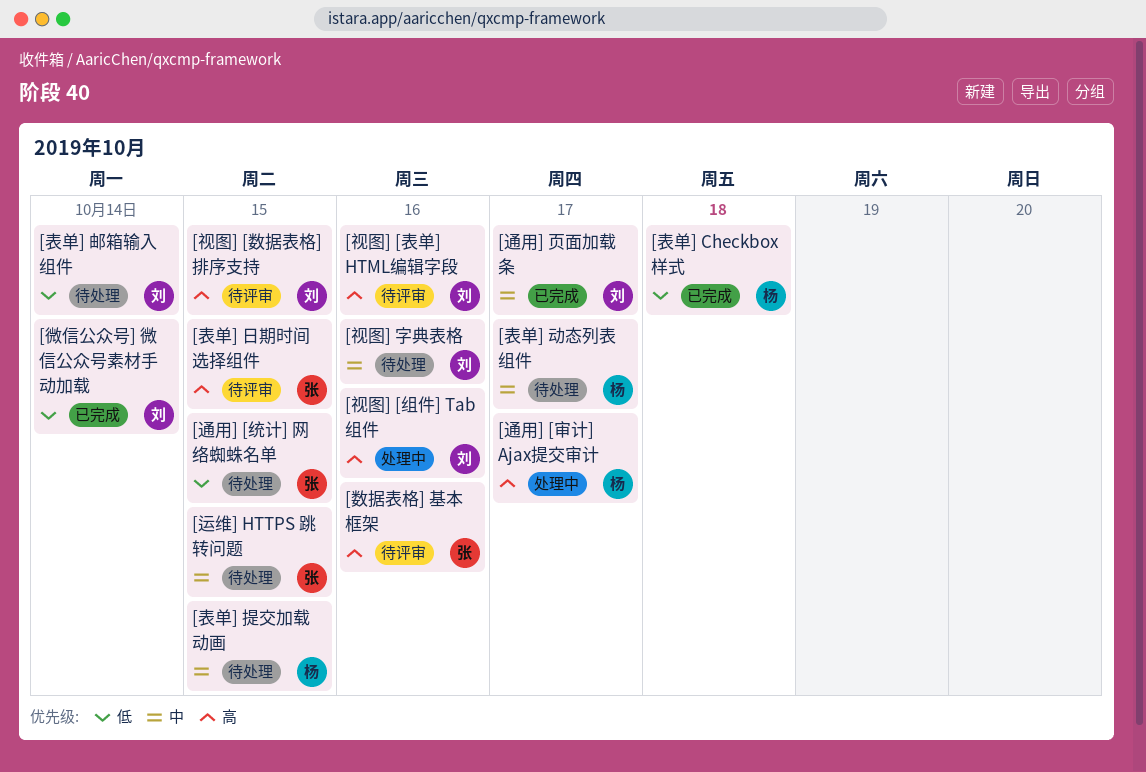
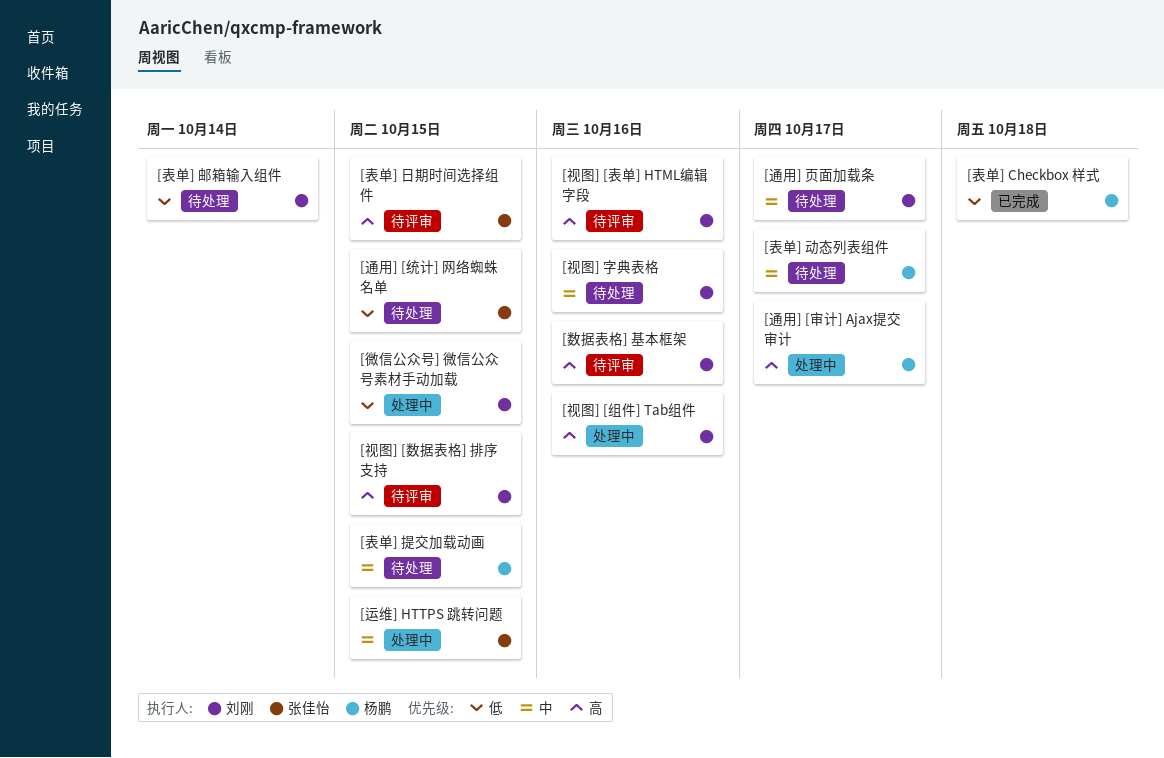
[微信公众号] 微信公众号素材手动加载, status: 已完成 -> 处理中
[微信公众号] 微信公众号素材手动加载, due: Oct 14 -> Oct 15
[数据表格] 基本框架, owner: 张佳怡 -> 刘刚
[运维] HTTPS 跳转问题, status: 待处理 -> 处理中
[通用] 页面加载条, status: 已完成 -> 待处理

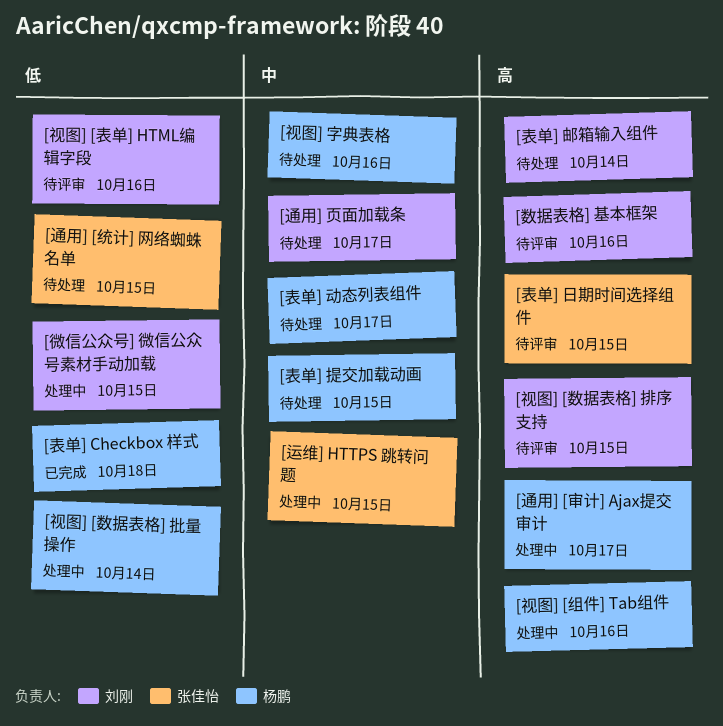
[表单] 邮箱输入组件, priority: 低 -> 高
[视图] [数据表格] 批量操作: none -> present
[视图] [组件] Tab组件, owner: 刘刚 -> 杨鹏
[视图] [表单] HTML编辑字段, priority: 高 -> 低
[视图] 字典表格, owner: 刘刚 -> 杨鹏

